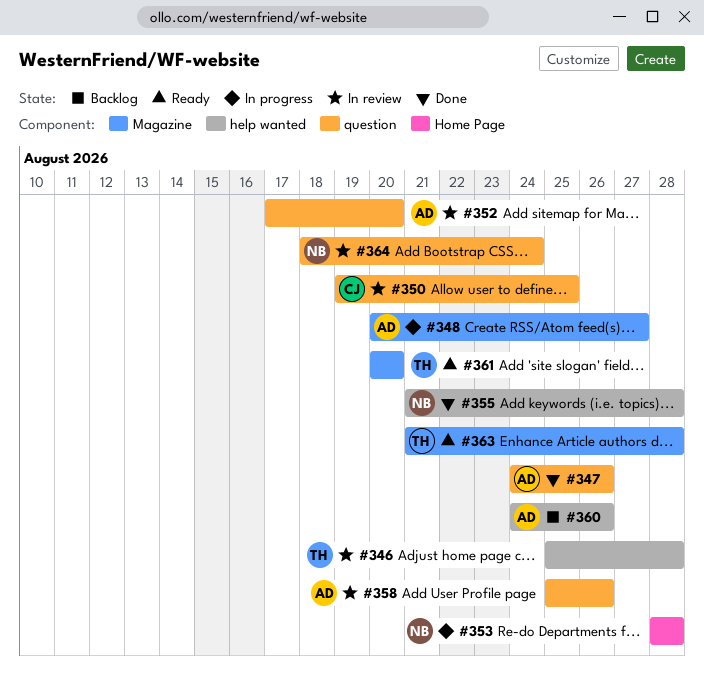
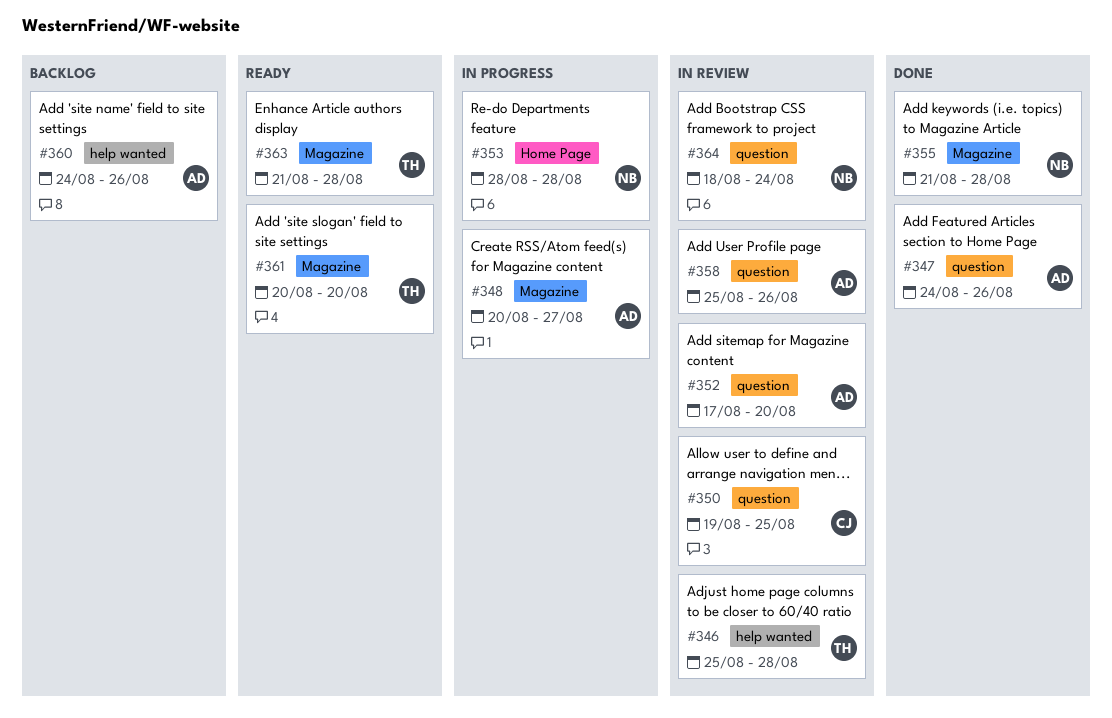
#355, label: help wanted -> Magazine

